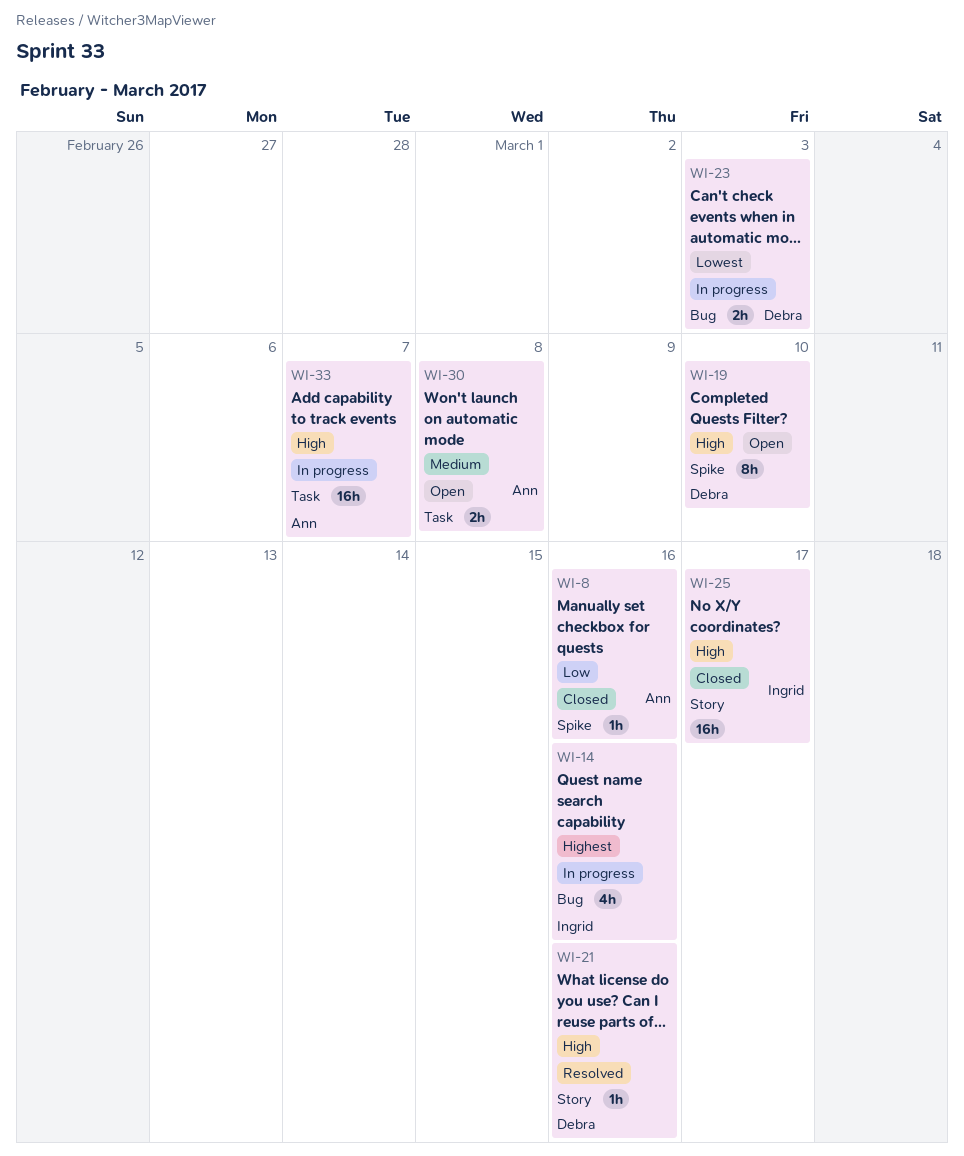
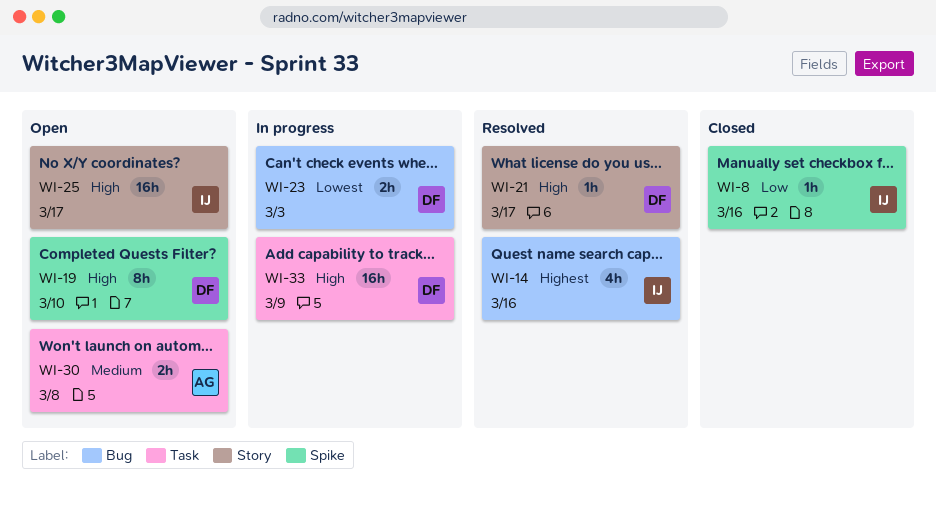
WI-8, owner: Ann -> Ingrid
WI-14, status: In progress -> Resolved
WI-21, due: Mar 16 -> Mar 17
WI-25, status: Closed -> Open
WI-33, owner: Ann -> Debra
WI-33, due: Mar 7 -> Mar 9

